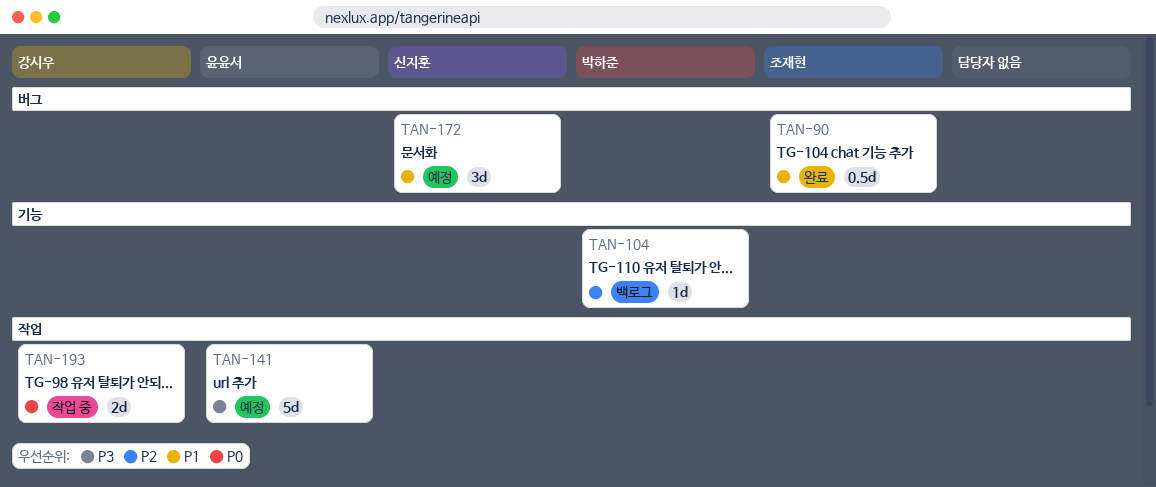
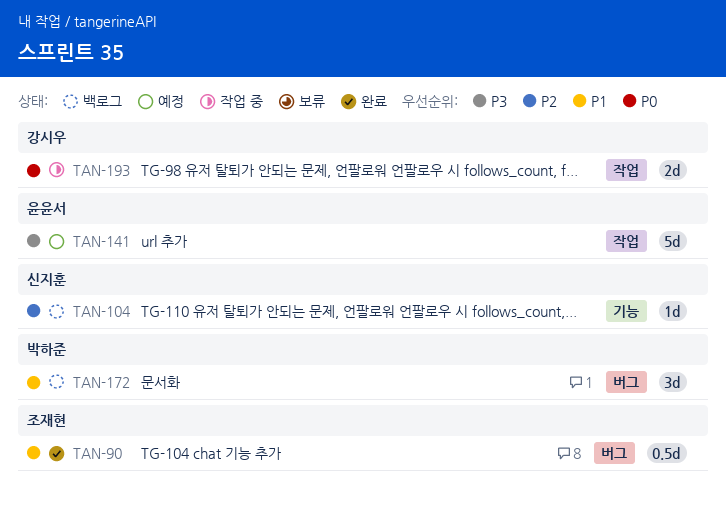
TAN-104, owner: 박하준 -> 신지훈
TAN-172, status: 예정 -> 백로그
TAN-172, owner: 신지훈 -> 박하준

